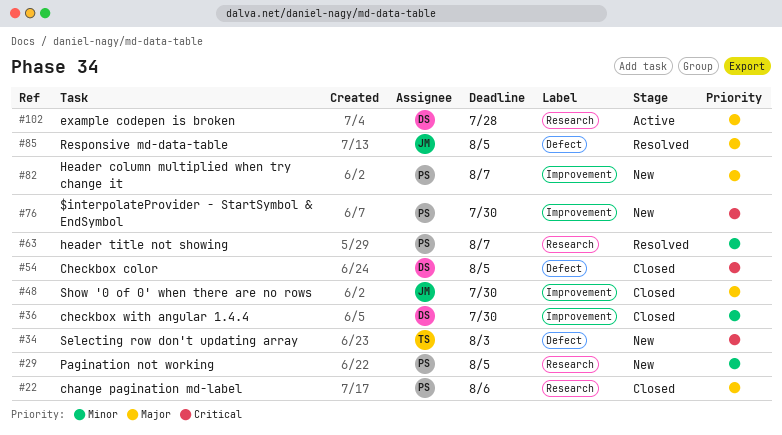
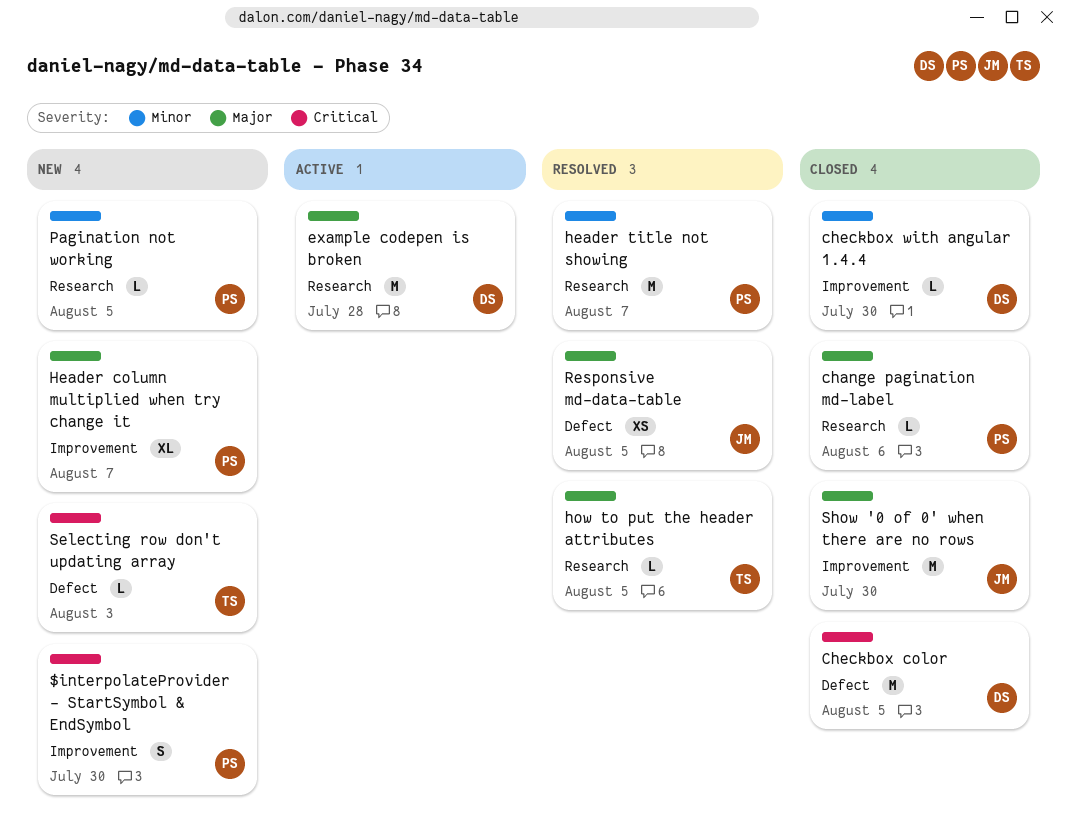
how to put the header attributes: none -> present

